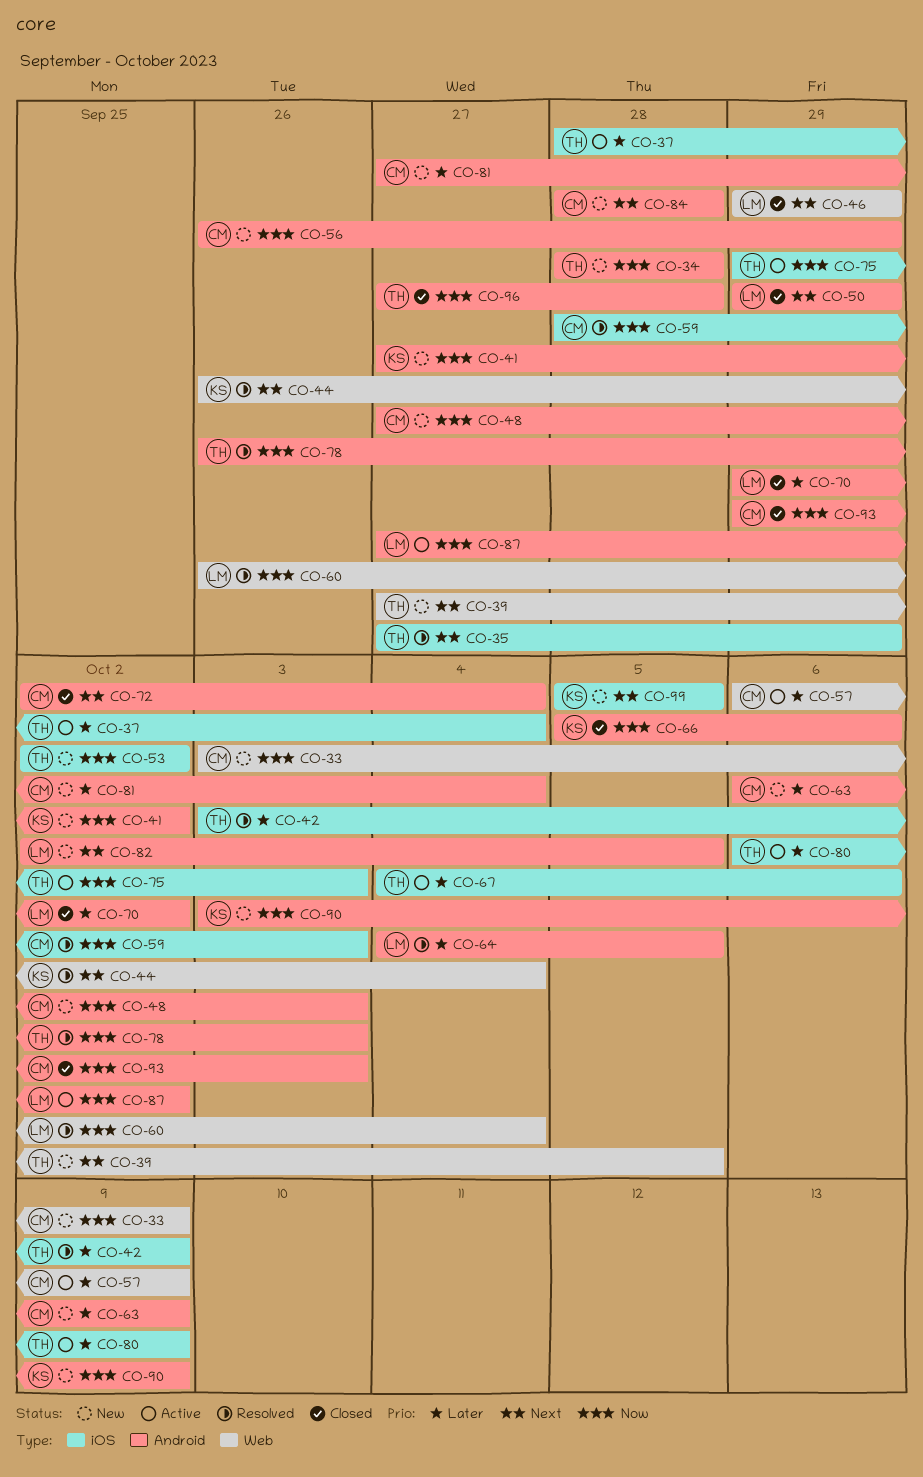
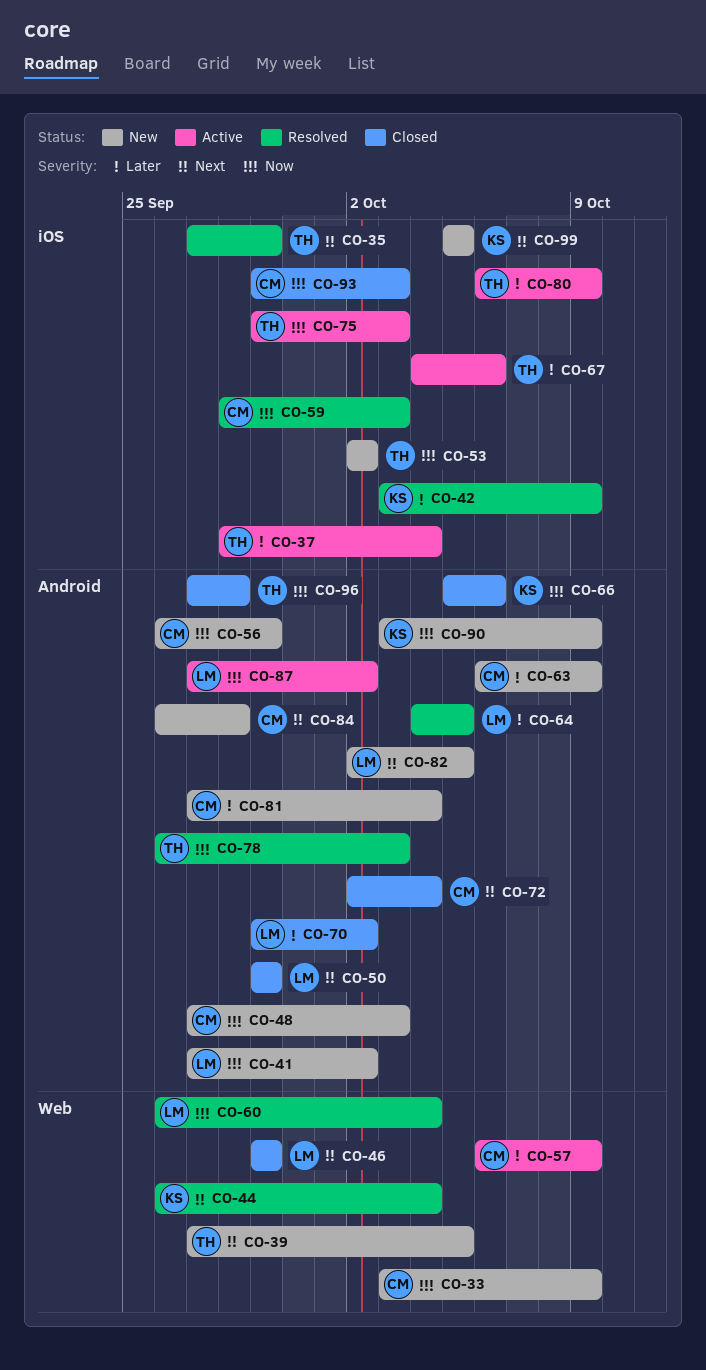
CO-34: present -> none
CO-41, owner: KS -> LM
CO-42, owner: TH -> KS
CO-84, start: Sep 28 -> Sep 26
CO-93, label: Android -> iOS

